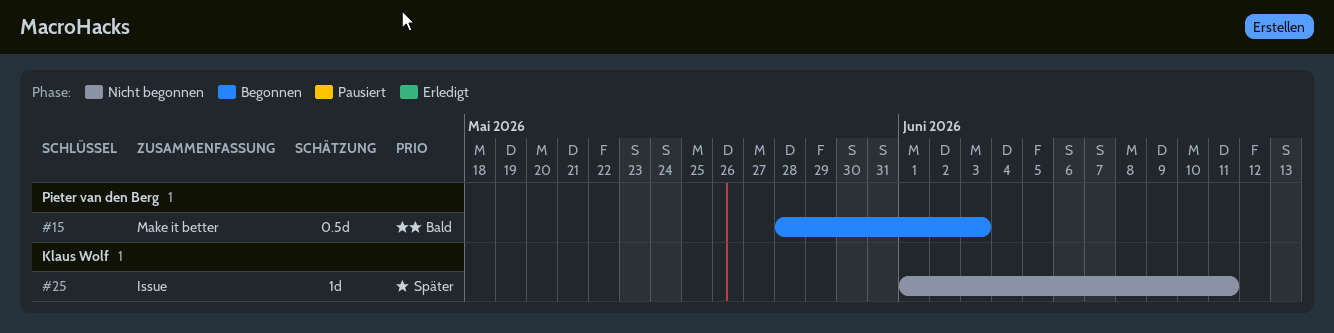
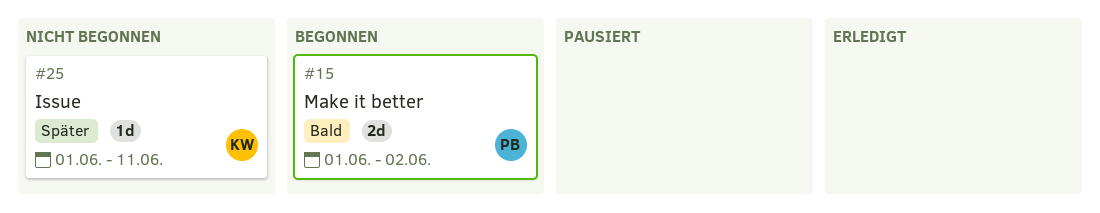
#15, estimate: 0.5d -> 2d
#15, start: May 28 -> Jun 1
#15, due: Jun 3 -> Jun 2

